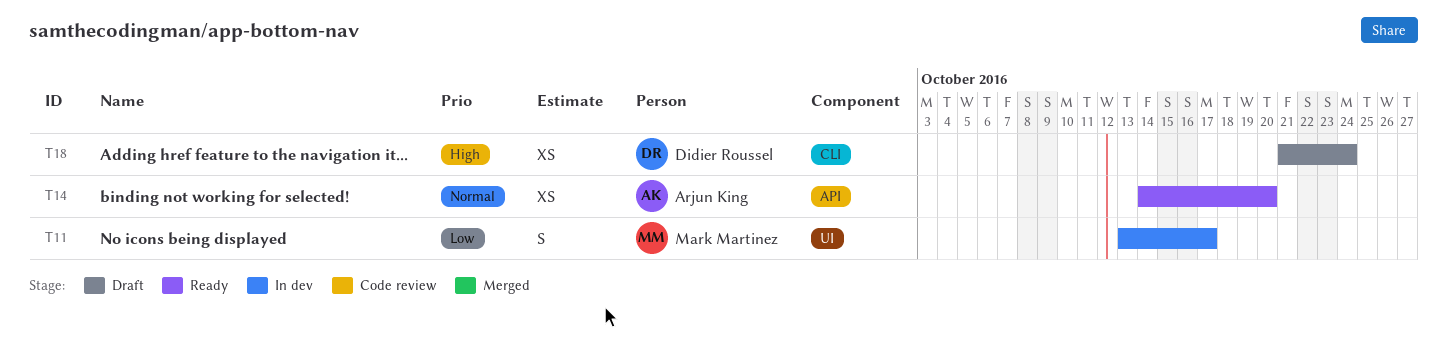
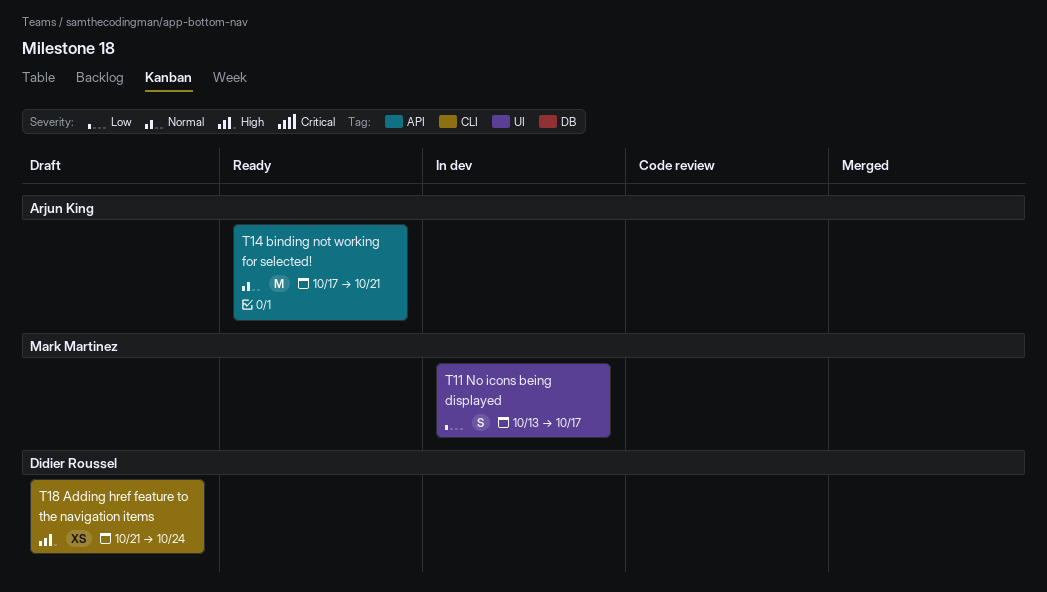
T14, estimate: XS -> M
T14, start: Oct 14 -> Oct 17
T14, due: Oct 20 -> Oct 21

